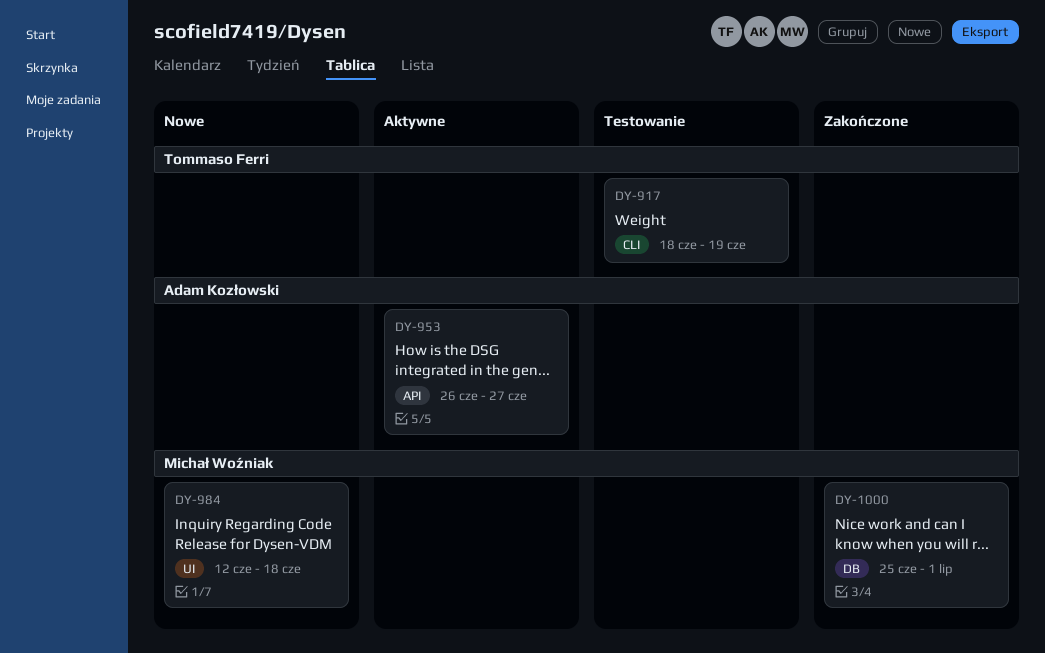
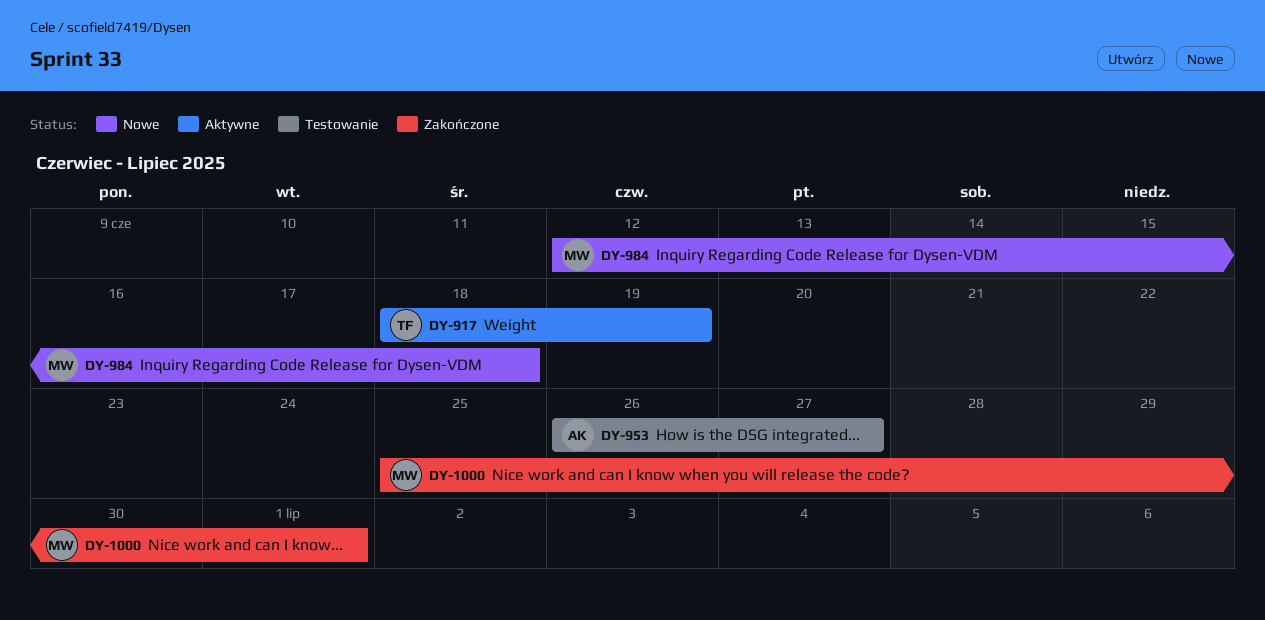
DY-917, status: Testowanie -> Aktywne
DY-953, status: Aktywne -> Testowanie

